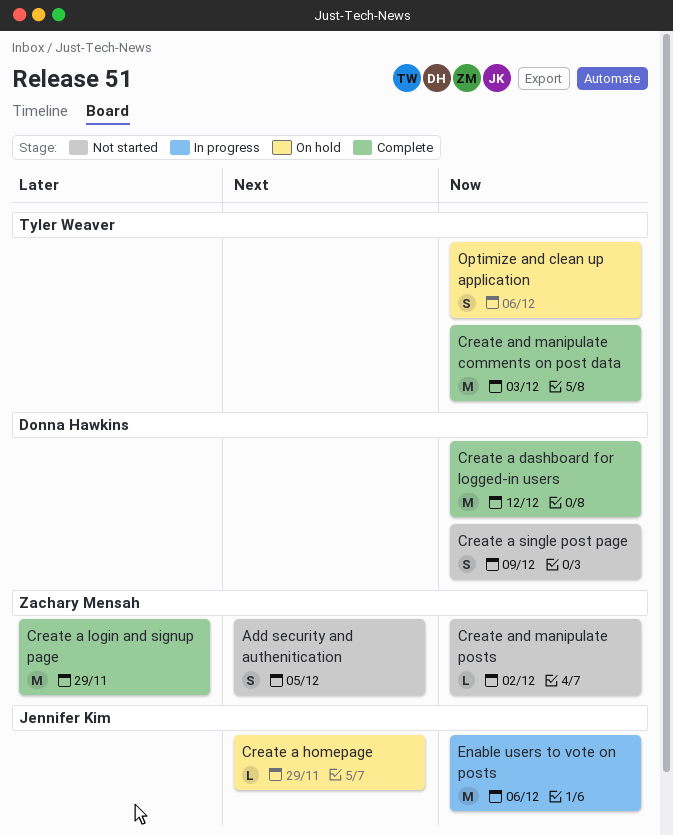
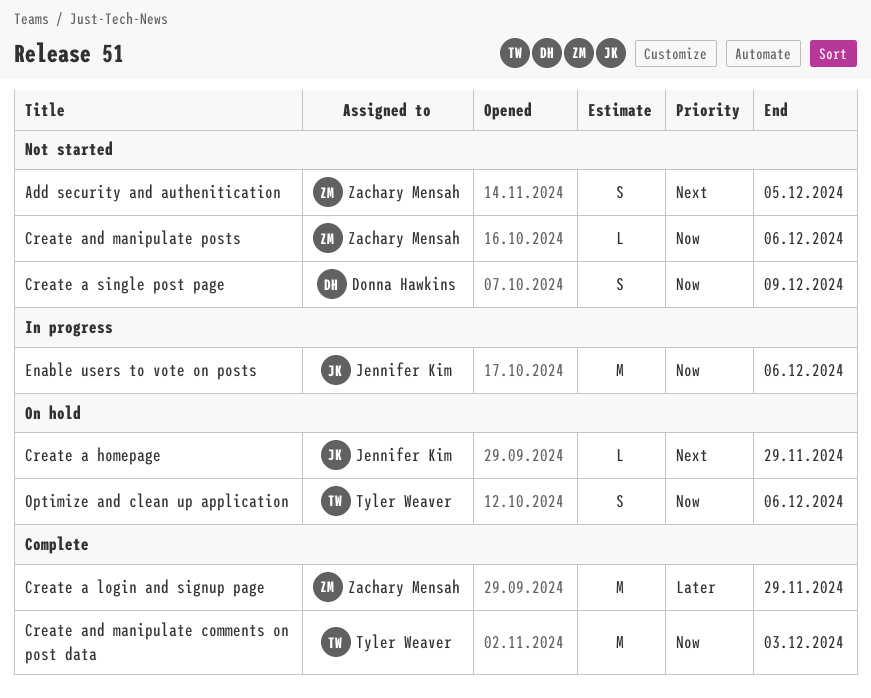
Create a dashboard for logged-in users: present -> none
Create and manipulate posts, due: Dec 2 -> Dec 6

